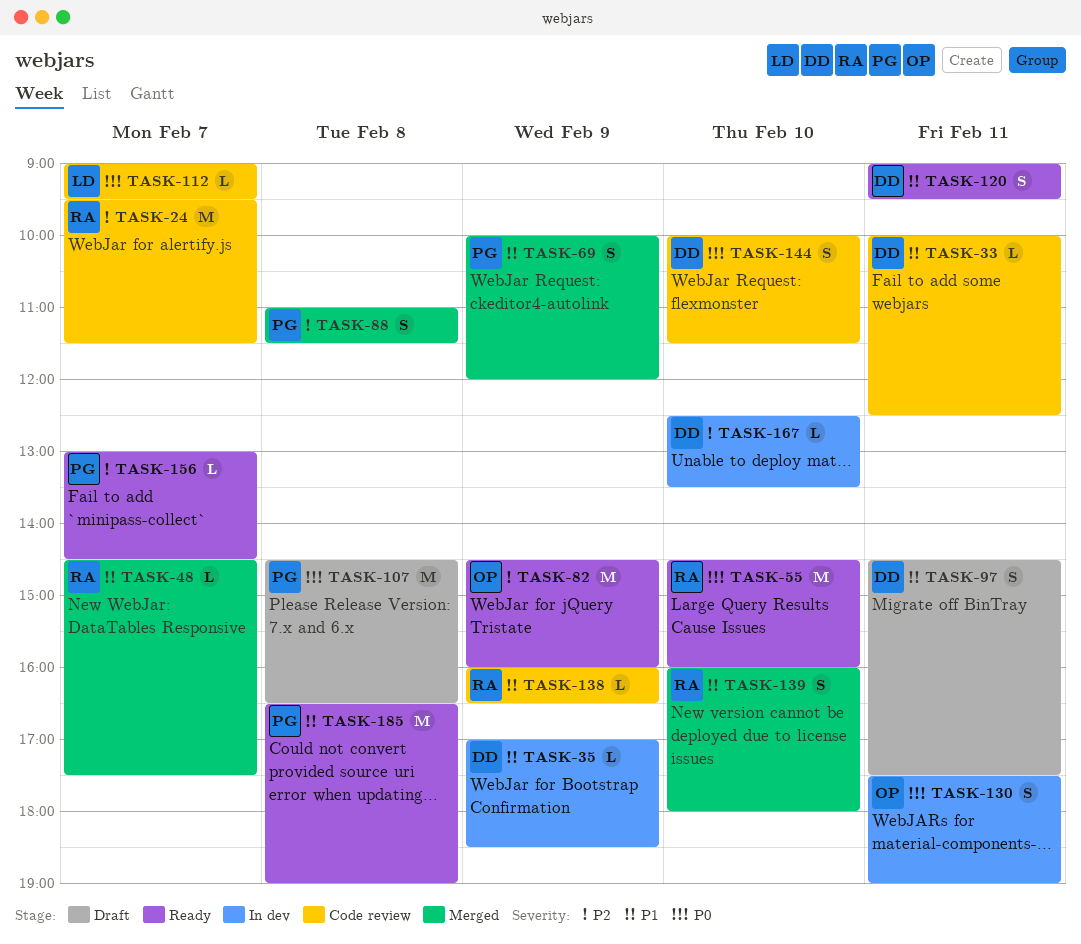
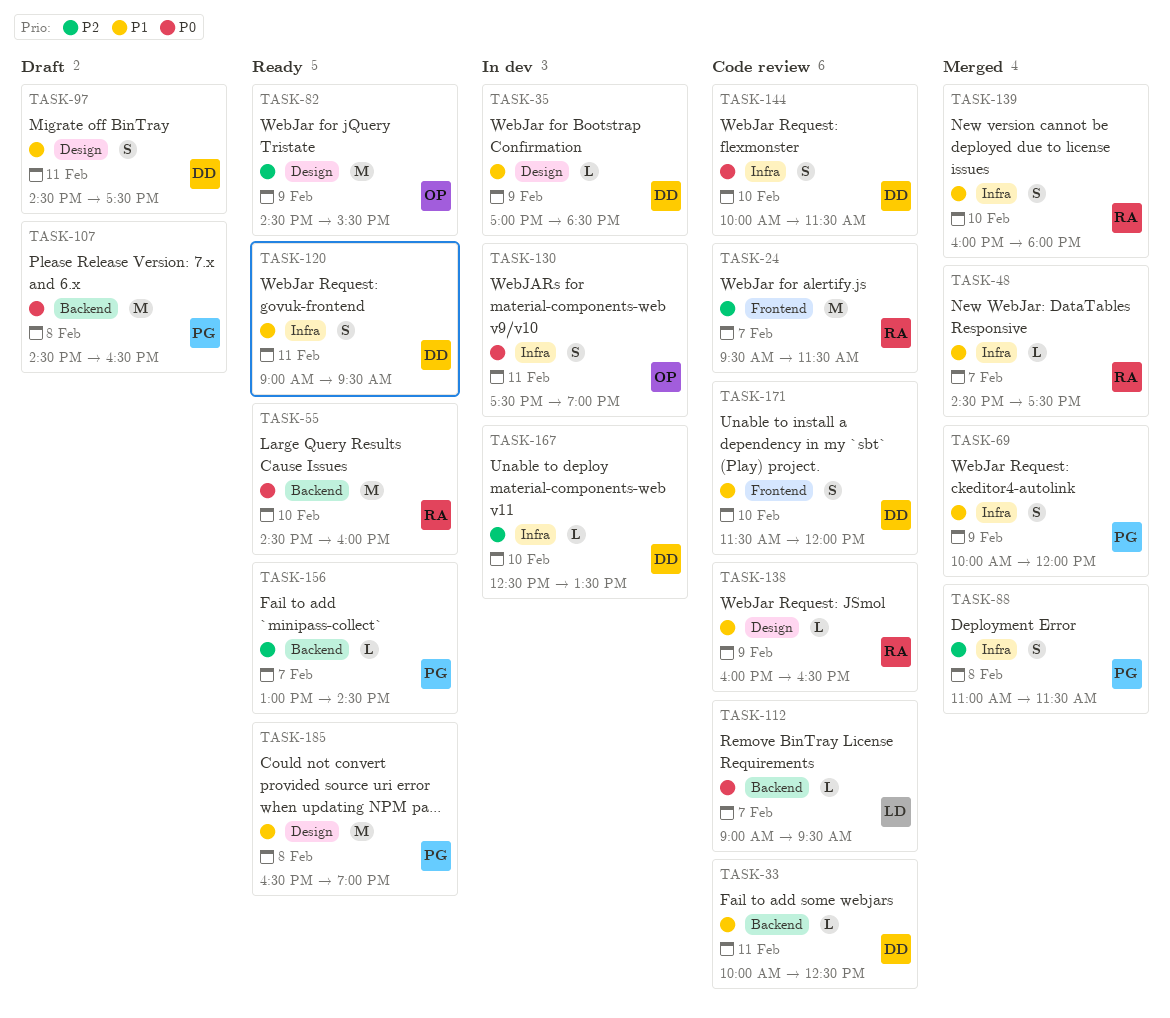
TASK-82, ends: 16:00 -> 15:30
TASK-171: none -> present

